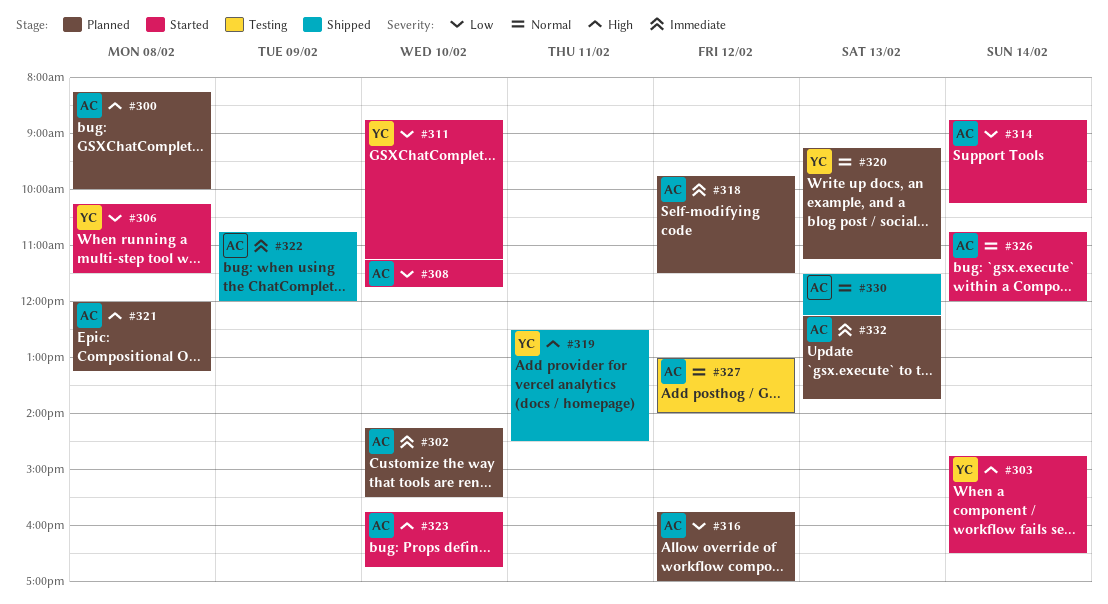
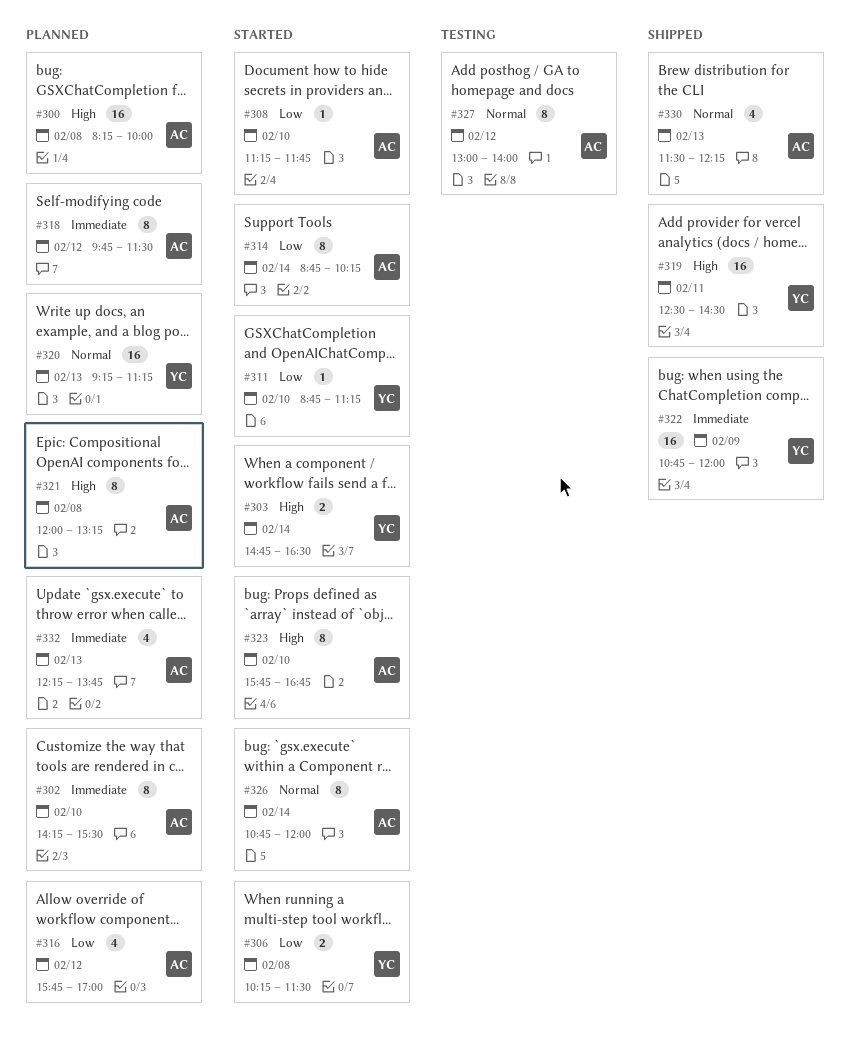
#322, owner: AC -> YC

